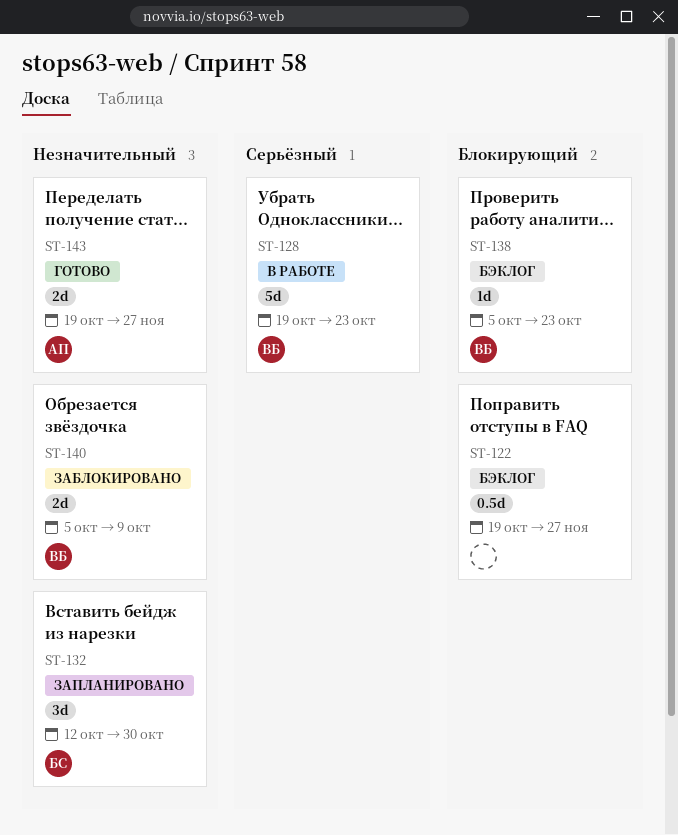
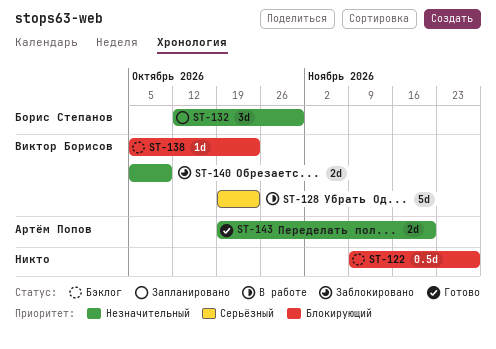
ST-122, start: Oct 19 -> Nov 9
ST-143, due: Nov 27 -> Nov 20

